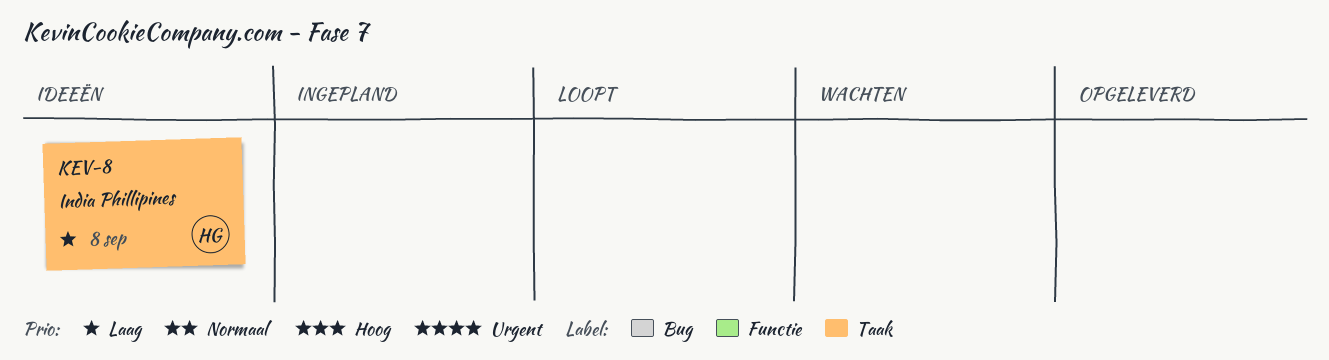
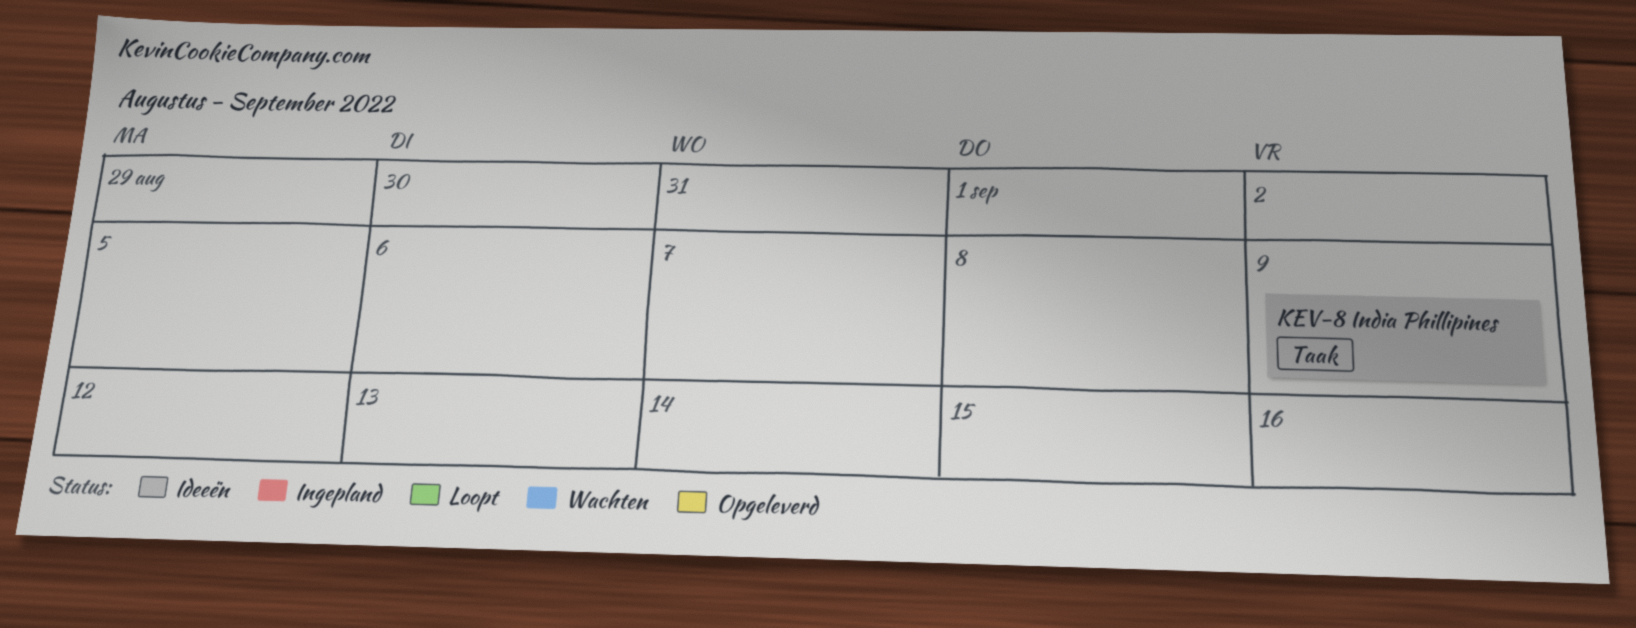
KEV-8, due: Sep 8 -> Sep 9

